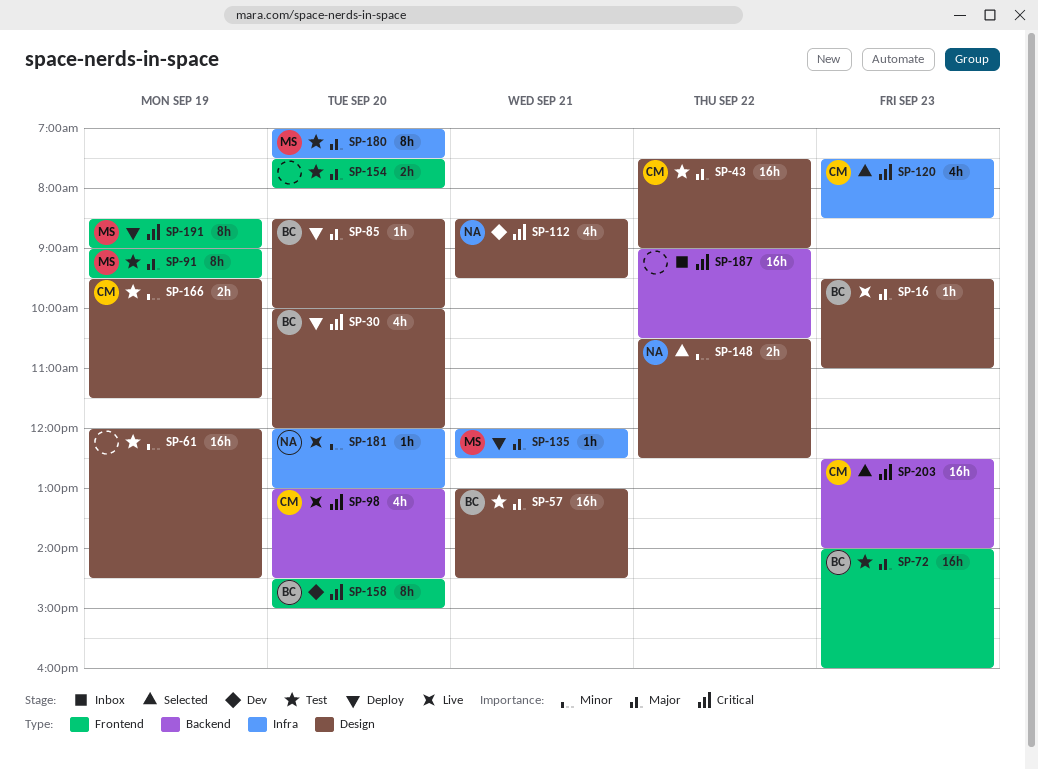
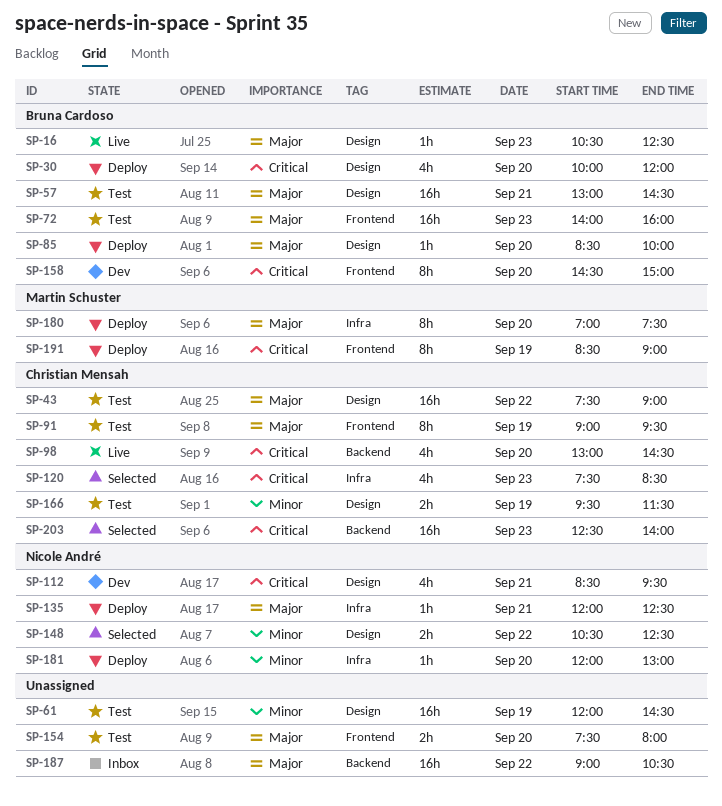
SP-16, begins: 09:30 -> 10:30
SP-16, ends: 11:00 -> 12:30
SP-91, owner: Martin Schuster -> Christian Mensah
SP-135, owner: Martin Schuster -> Nicole André
SP-180, status: Test -> Deploy
SP-181, status: Live -> Deploy
SP-187, priority: Critical -> Major

